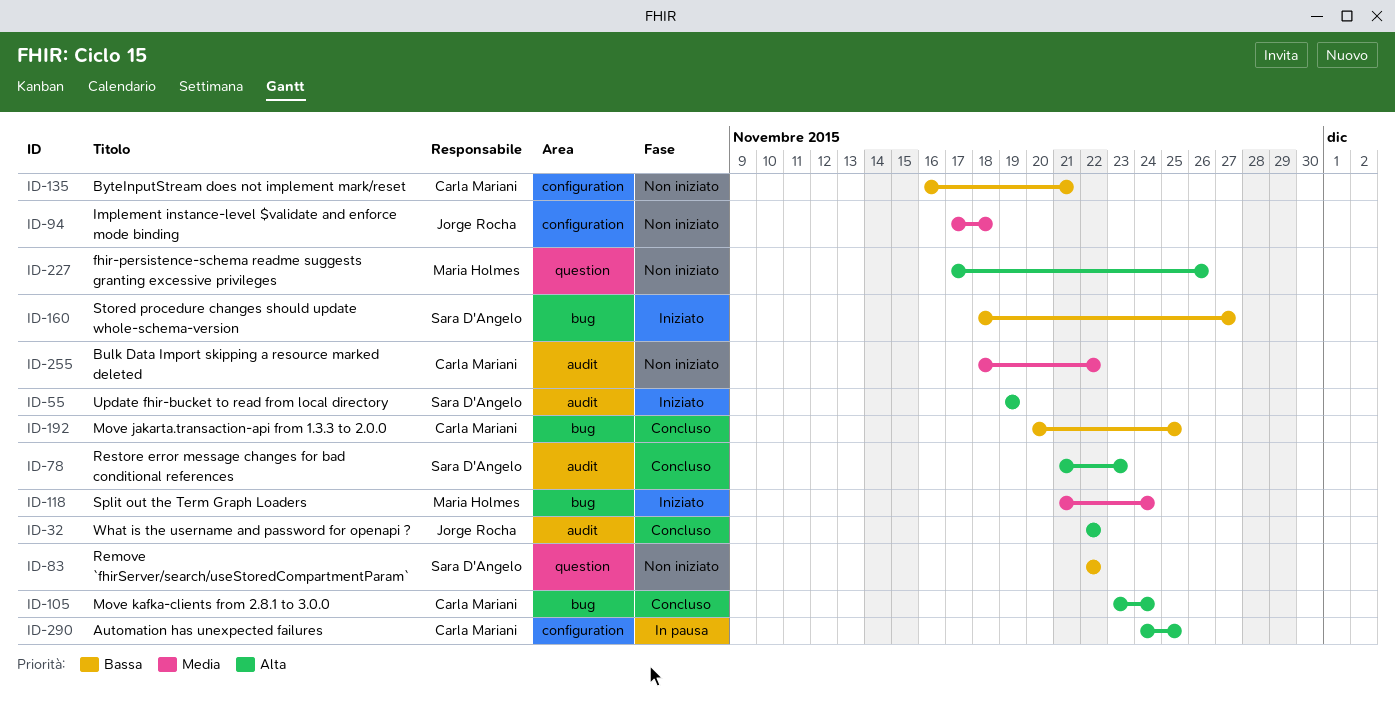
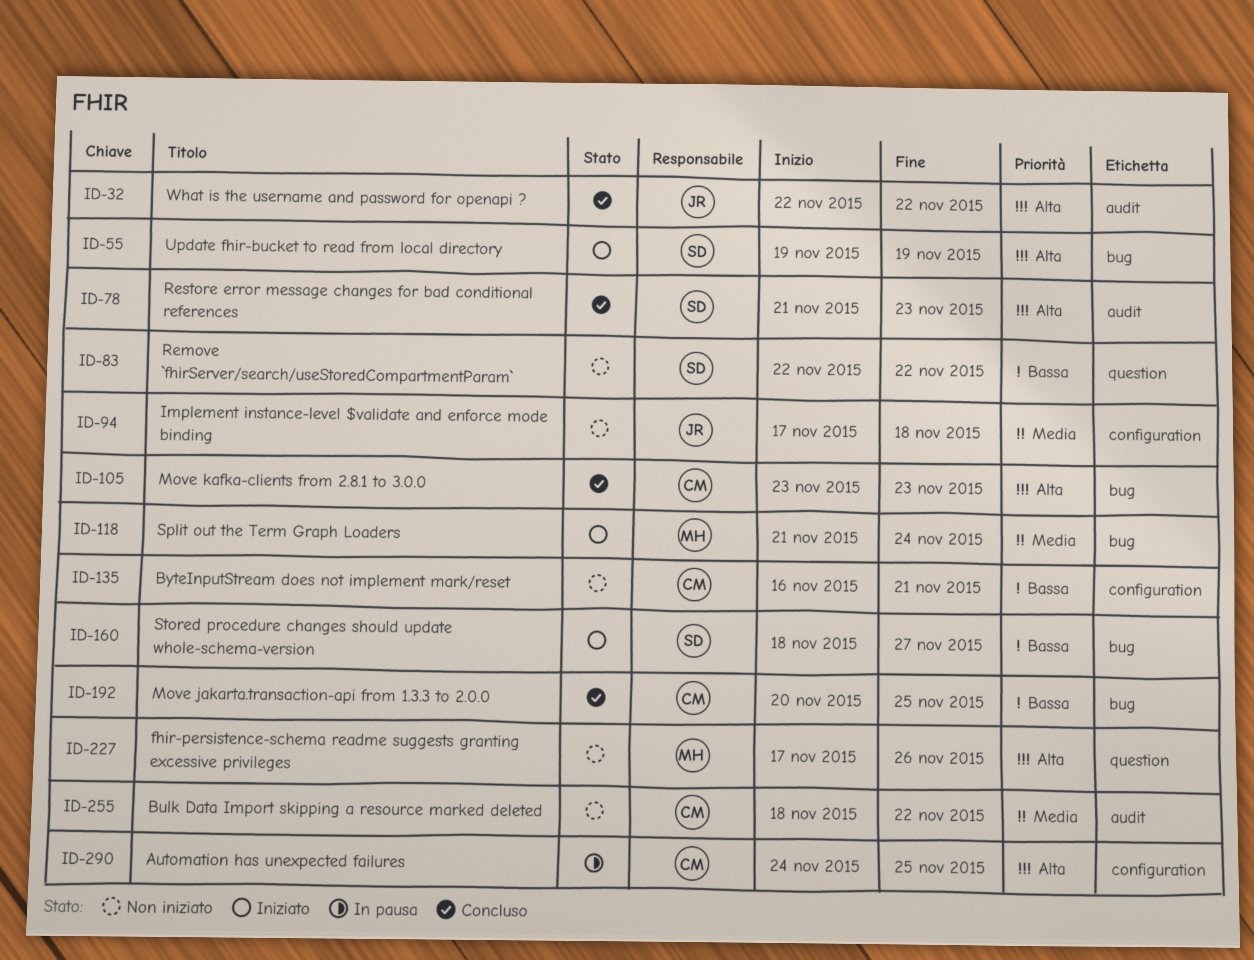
ID-55, label: audit -> bug
ID-105, due: Nov 24 -> Nov 23

